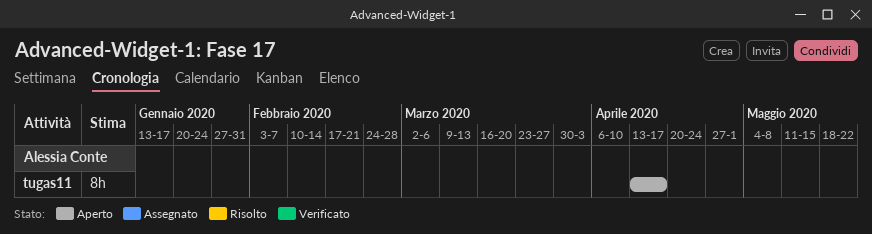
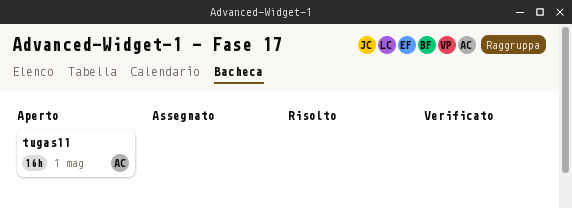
tugas11, estimate: 8h -> 16h
tugas11, due: Apr 17 -> May 1

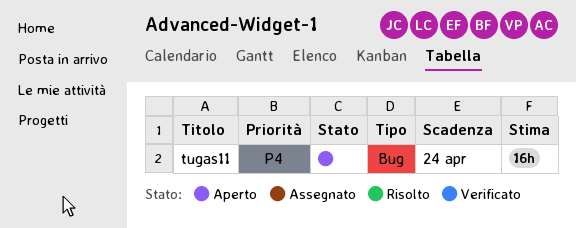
tugas11, due: May 1 -> Apr 24

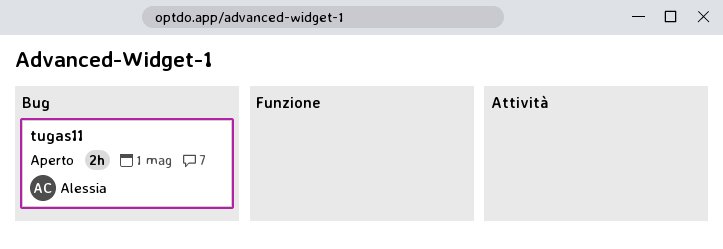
tugas11, estimate: 16h -> 2h
tugas11, due: Apr 24 -> May 1

